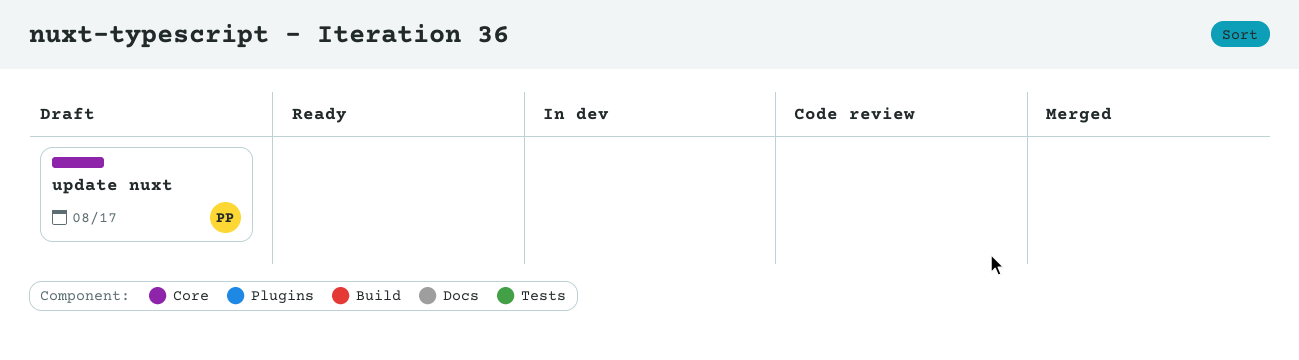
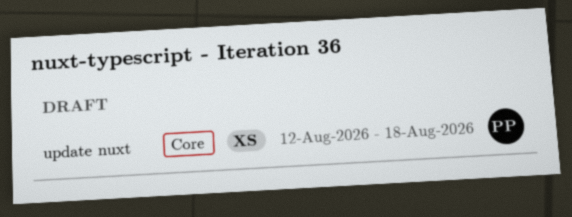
update nuxt, due: Aug 17 -> Aug 18

